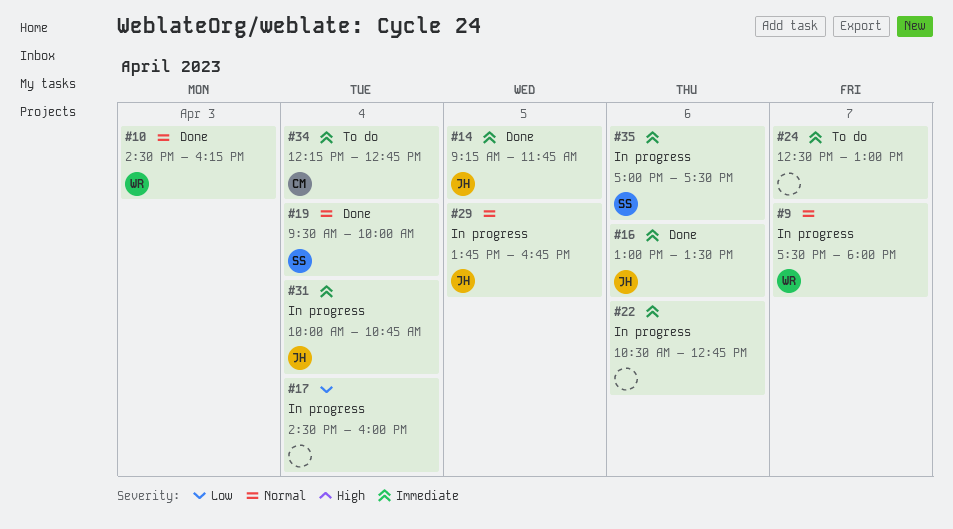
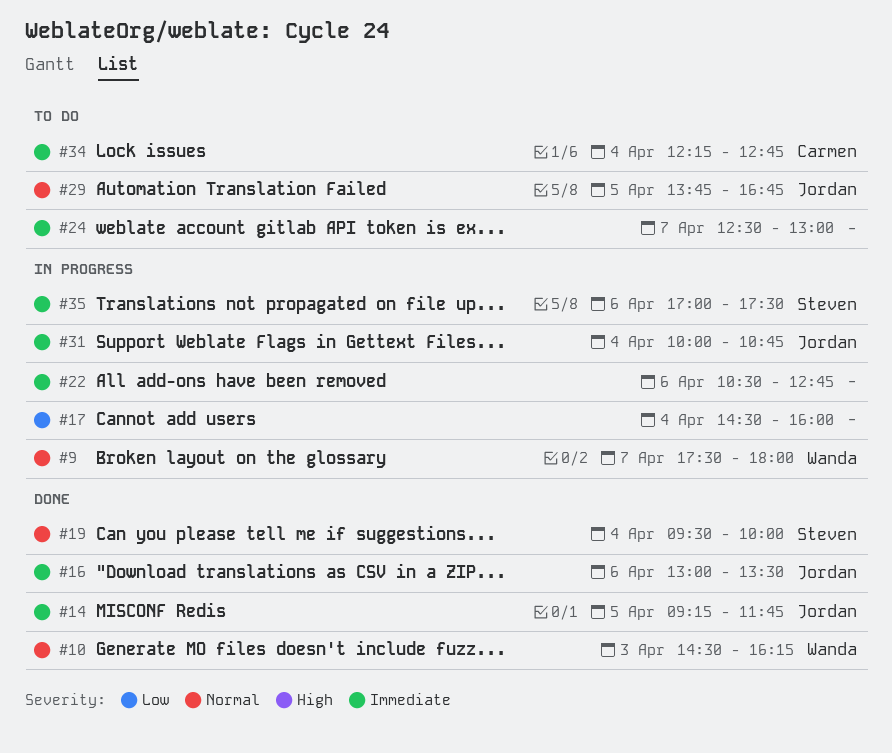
#29, status: In progress -> To do

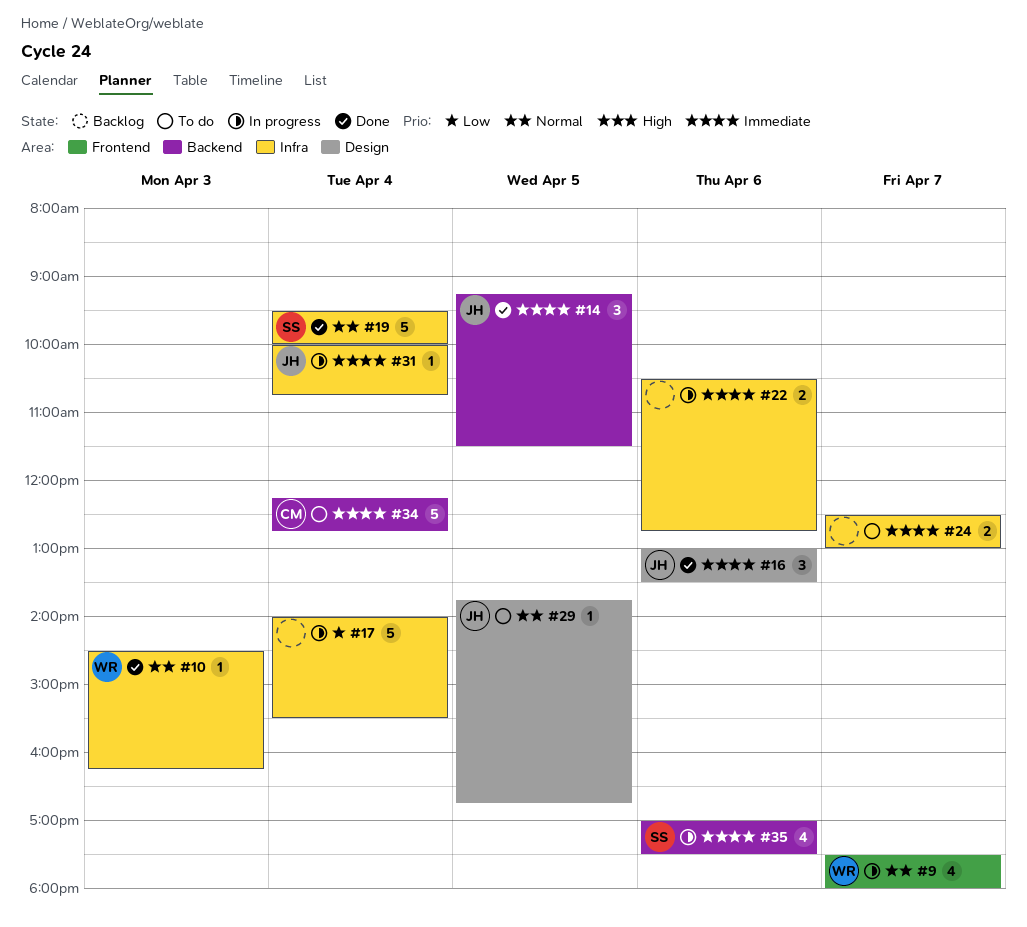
#14, ends: 11:45 -> 11:30
#17, begins: 14:30 -> 14:00
#17, ends: 16:00 -> 15:30

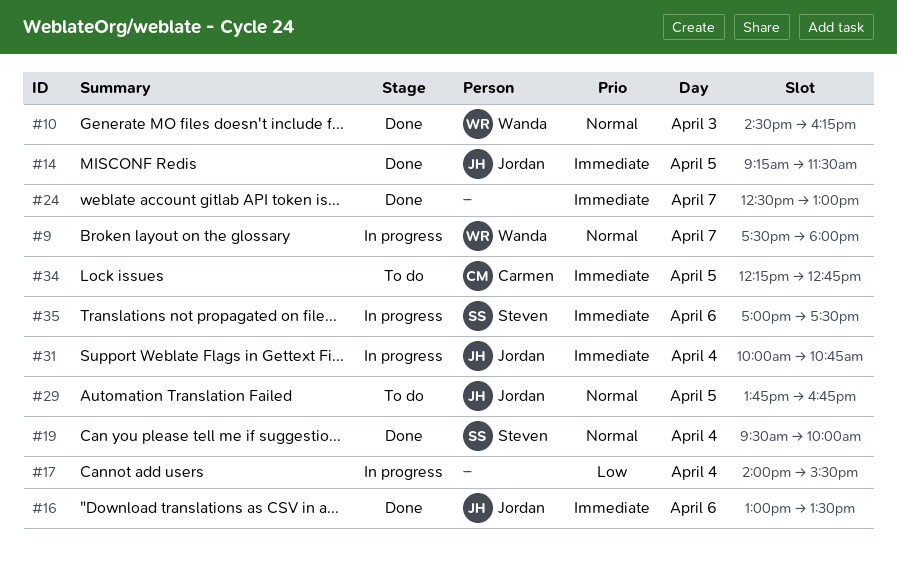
#22: present -> none
#24, status: To do -> Done
#34, day: Apr 4 -> Apr 5

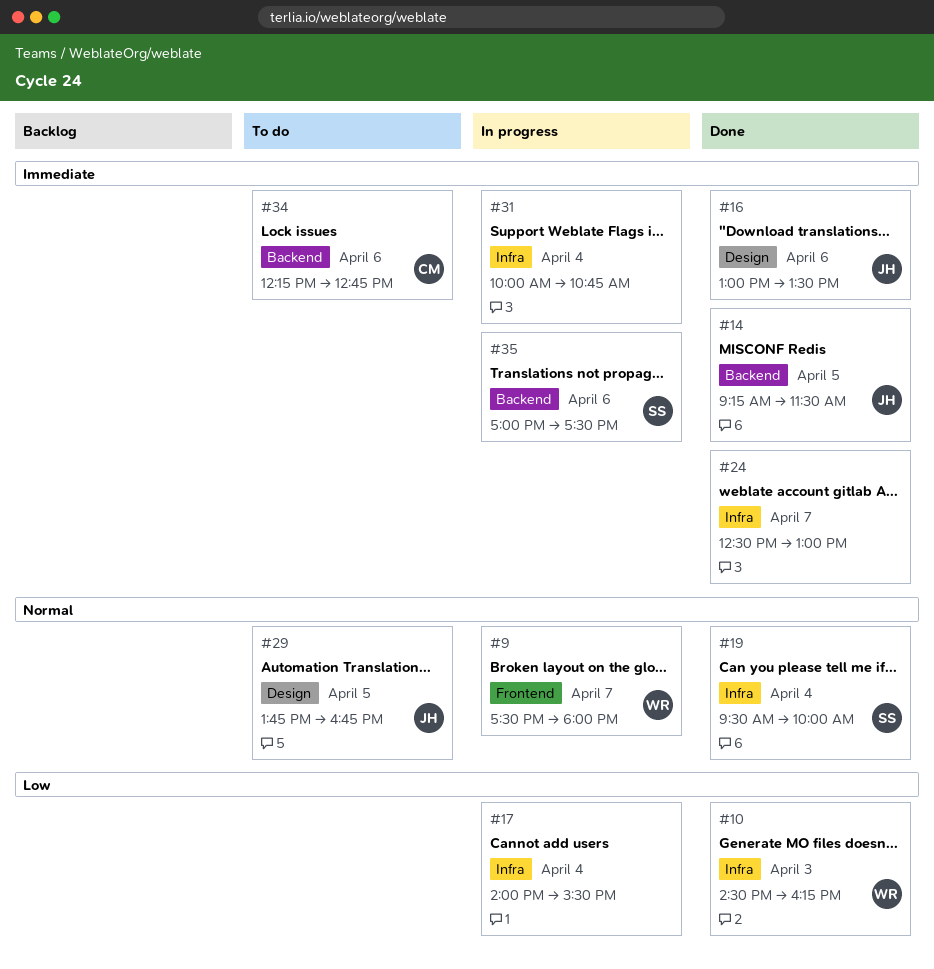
#10, priority: Normal -> Low
#31, owner: Jordan -> none
#34, day: Apr 5 -> Apr 6

